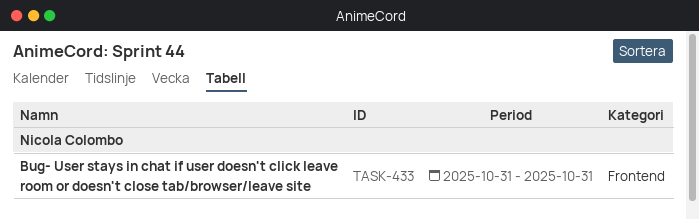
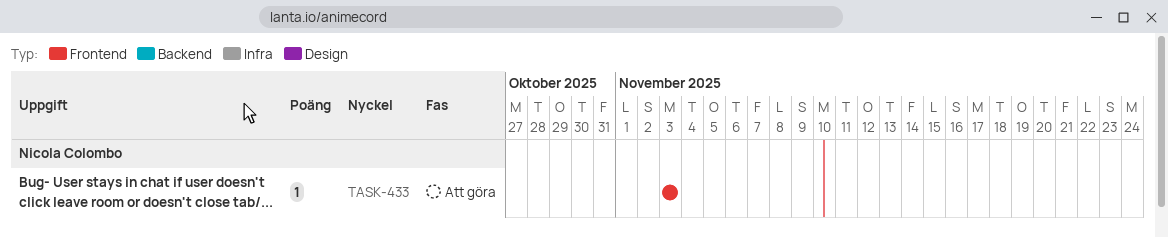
TASK-433, start: Oct 31 -> Nov 3
TASK-433, due: Oct 31 -> Nov 3

